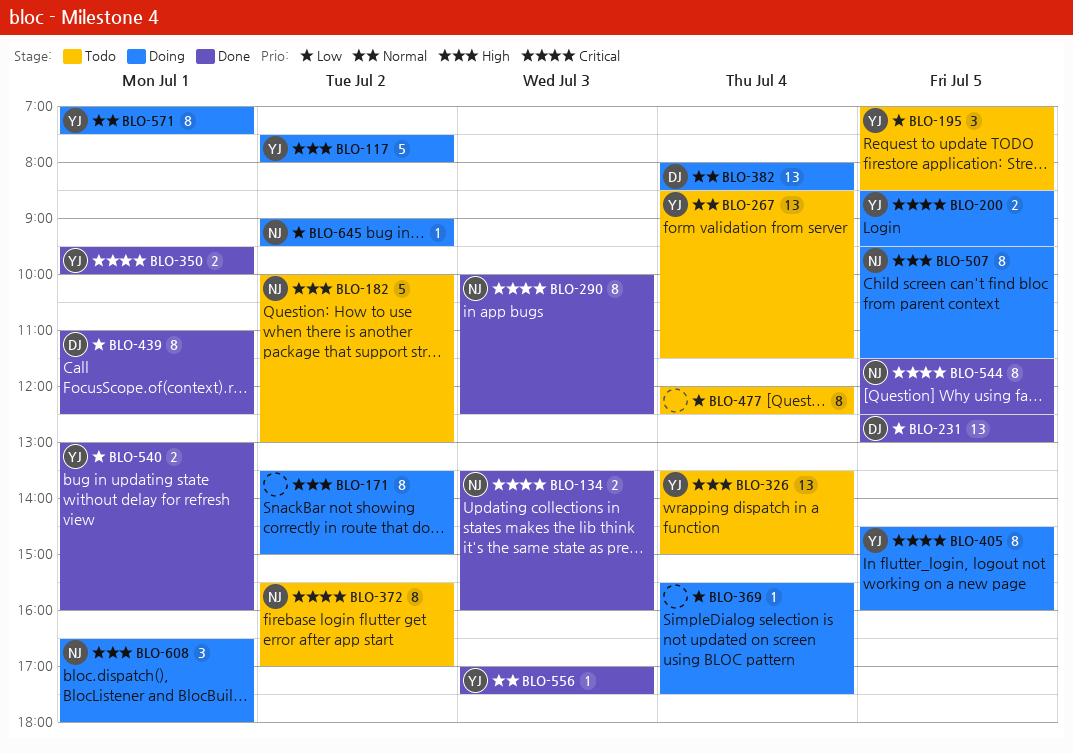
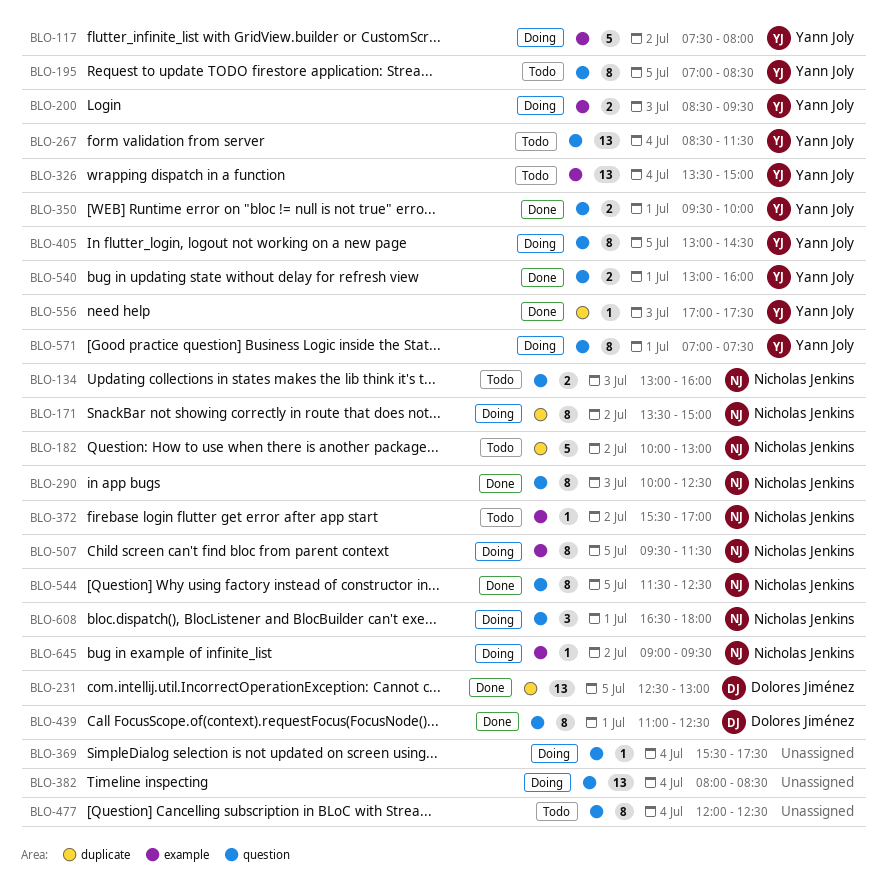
BLO-134, status: Done -> Todo
BLO-134, begins: 13:30 -> 13:00
BLO-171, owner: none -> Nicholas Jenkins
BLO-195, estimate: 3 -> 8
BLO-200, day: Jul 5 -> Jul 3
BLO-372, estimate: 8 -> 1
BLO-382, owner: Dolores Jiménez -> none
BLO-405, begins: 14:30 -> 13:00
BLO-405, ends: 16:00 -> 14:30

